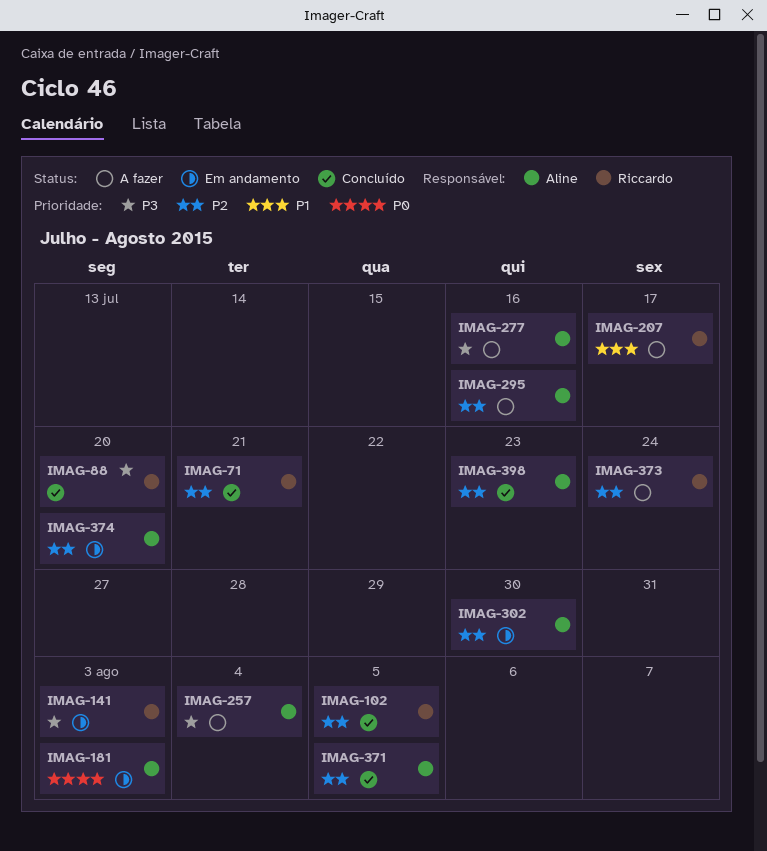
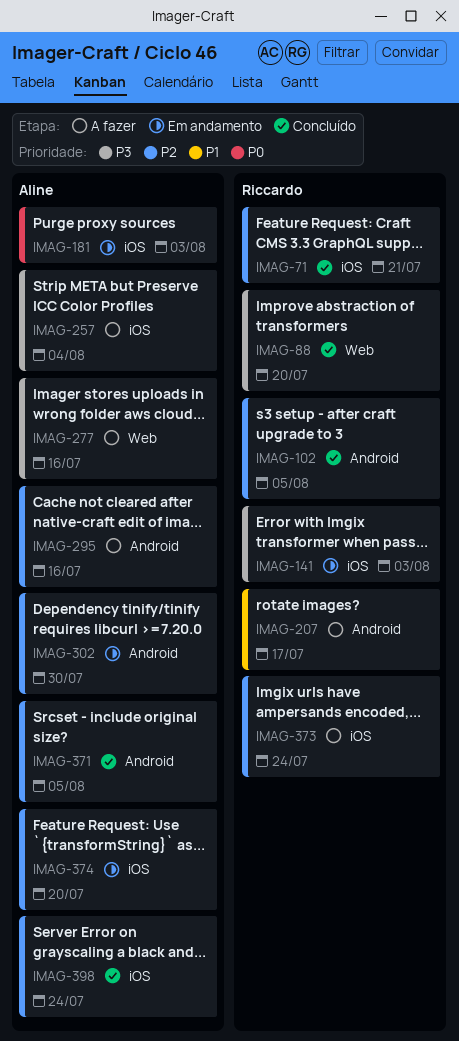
IMAG-398, due: Jul 23 -> Jul 24

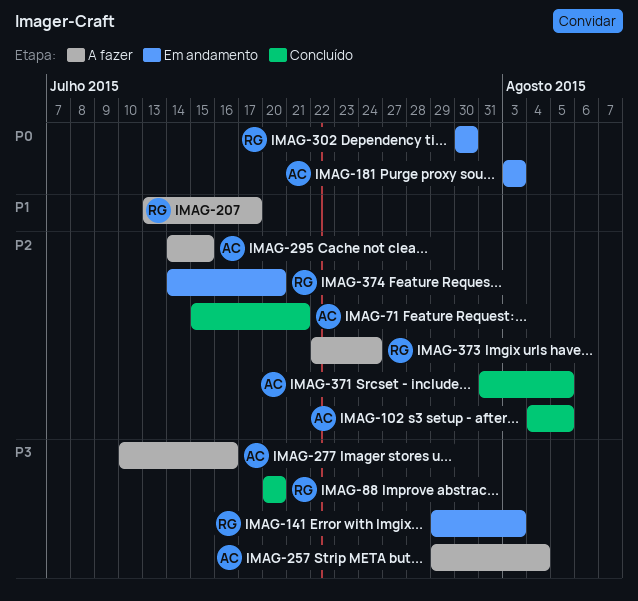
IMAG-71, owner: Riccardo -> Aline
IMAG-102, owner: Riccardo -> Aline
IMAG-295, due: Jul 16 -> Jul 15
IMAG-302, owner: Aline -> Riccardo
IMAG-302, priority: P2 -> P0
IMAG-374, owner: Aline -> Riccardo
IMAG-398: present -> none

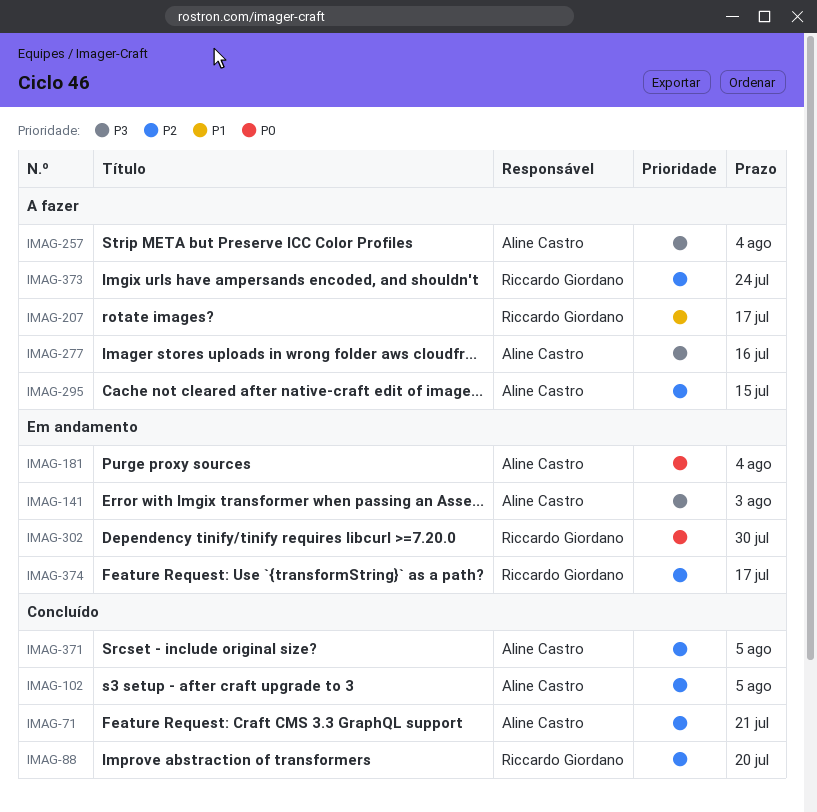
IMAG-88, priority: P3 -> P2
IMAG-141, owner: Riccardo Giordano -> Aline Castro
IMAG-181, due: Aug 3 -> Aug 4
IMAG-374, due: Jul 20 -> Jul 17

